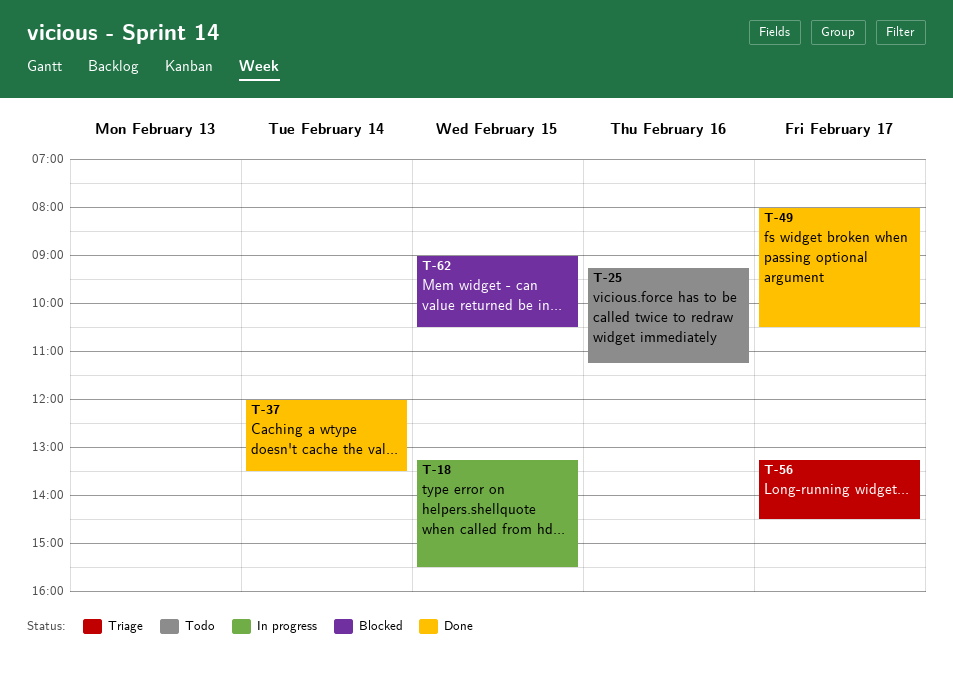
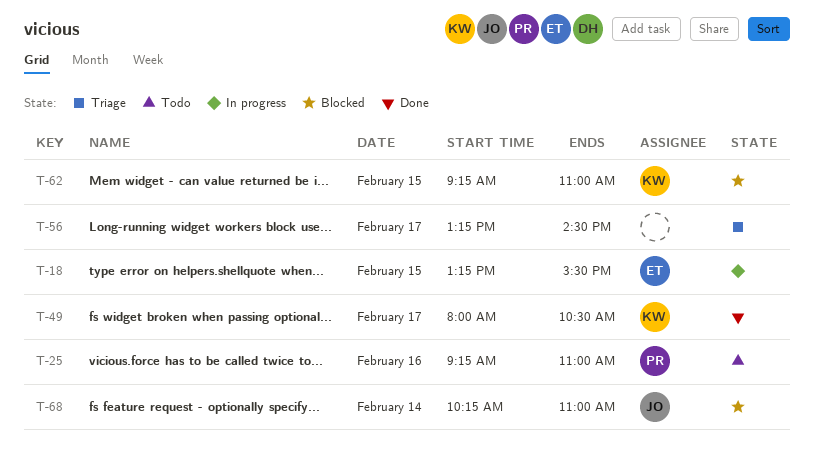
T-25, ends: 11:15 -> 11:00
T-37: present -> none
T-62, begins: 09:00 -> 09:15
T-62, ends: 10:30 -> 11:00
T-68: none -> present

